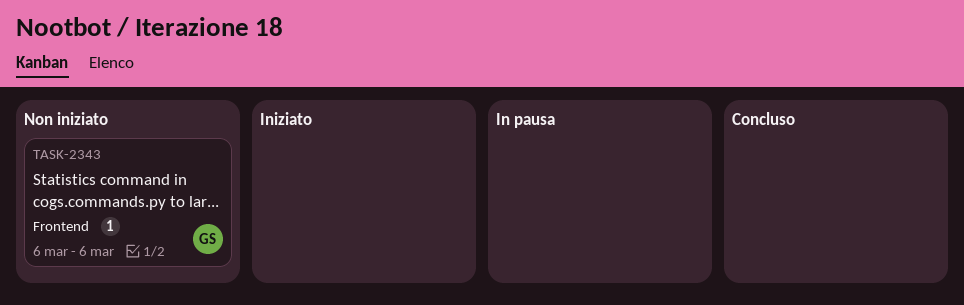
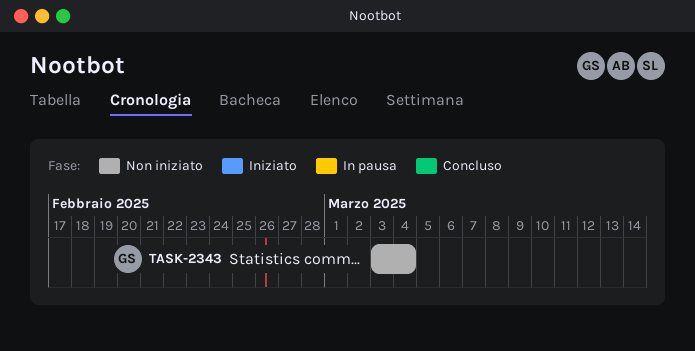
TASK-2343, start: Mar 6 -> Mar 3
TASK-2343, due: Mar 6 -> Mar 4

